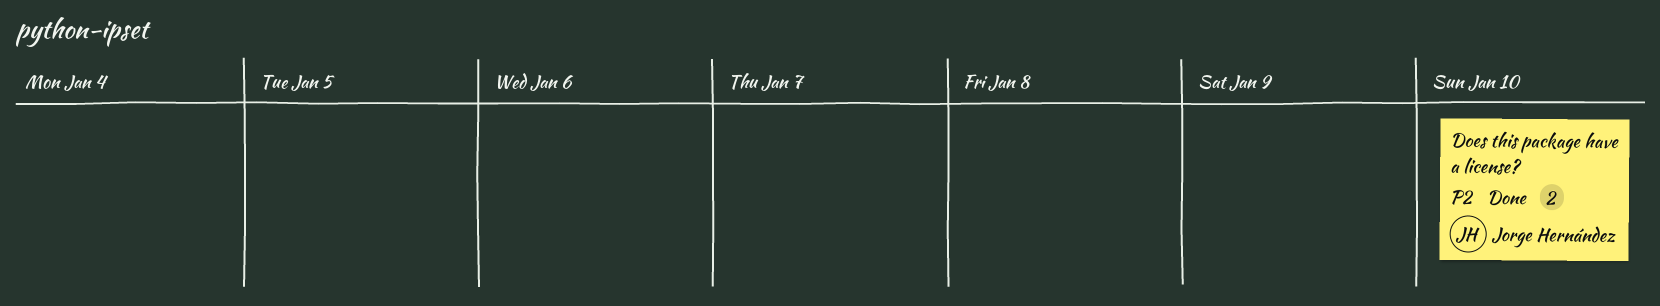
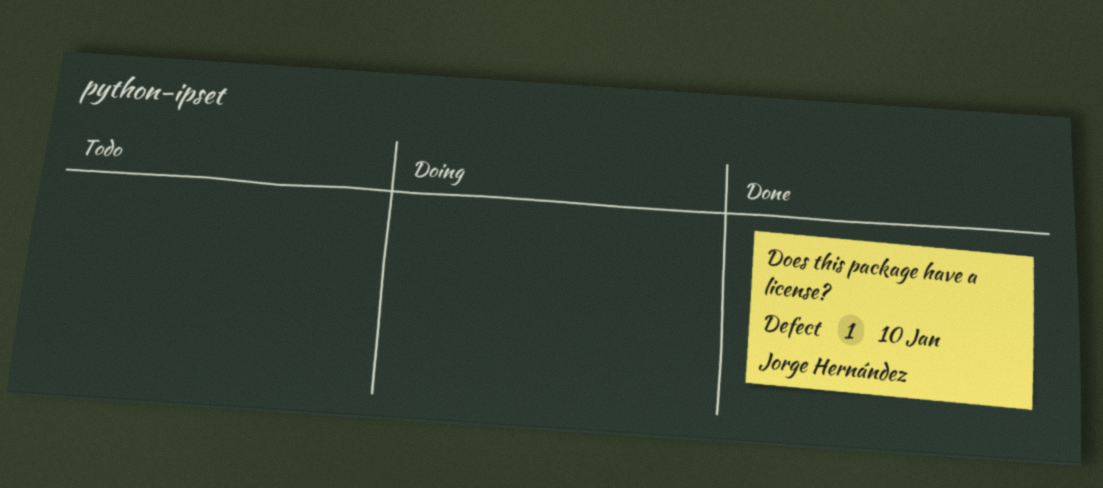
Does this package have a license?, estimate: 2 -> 1

